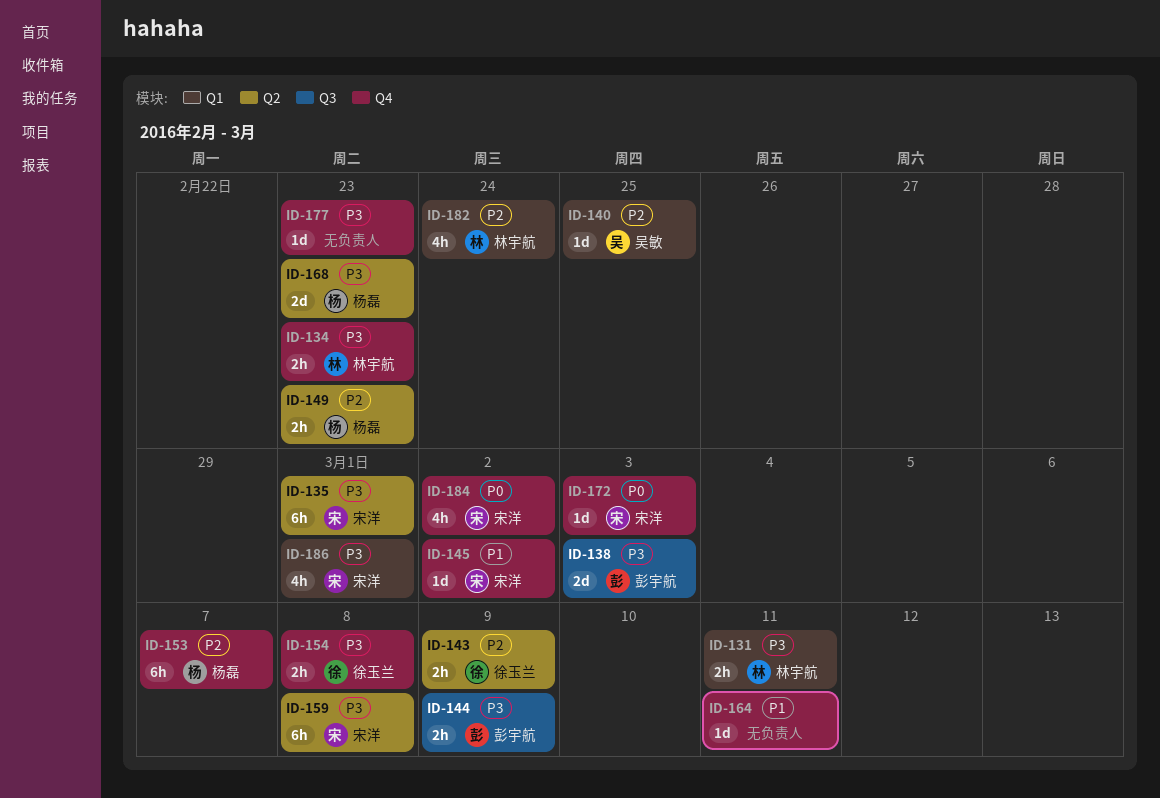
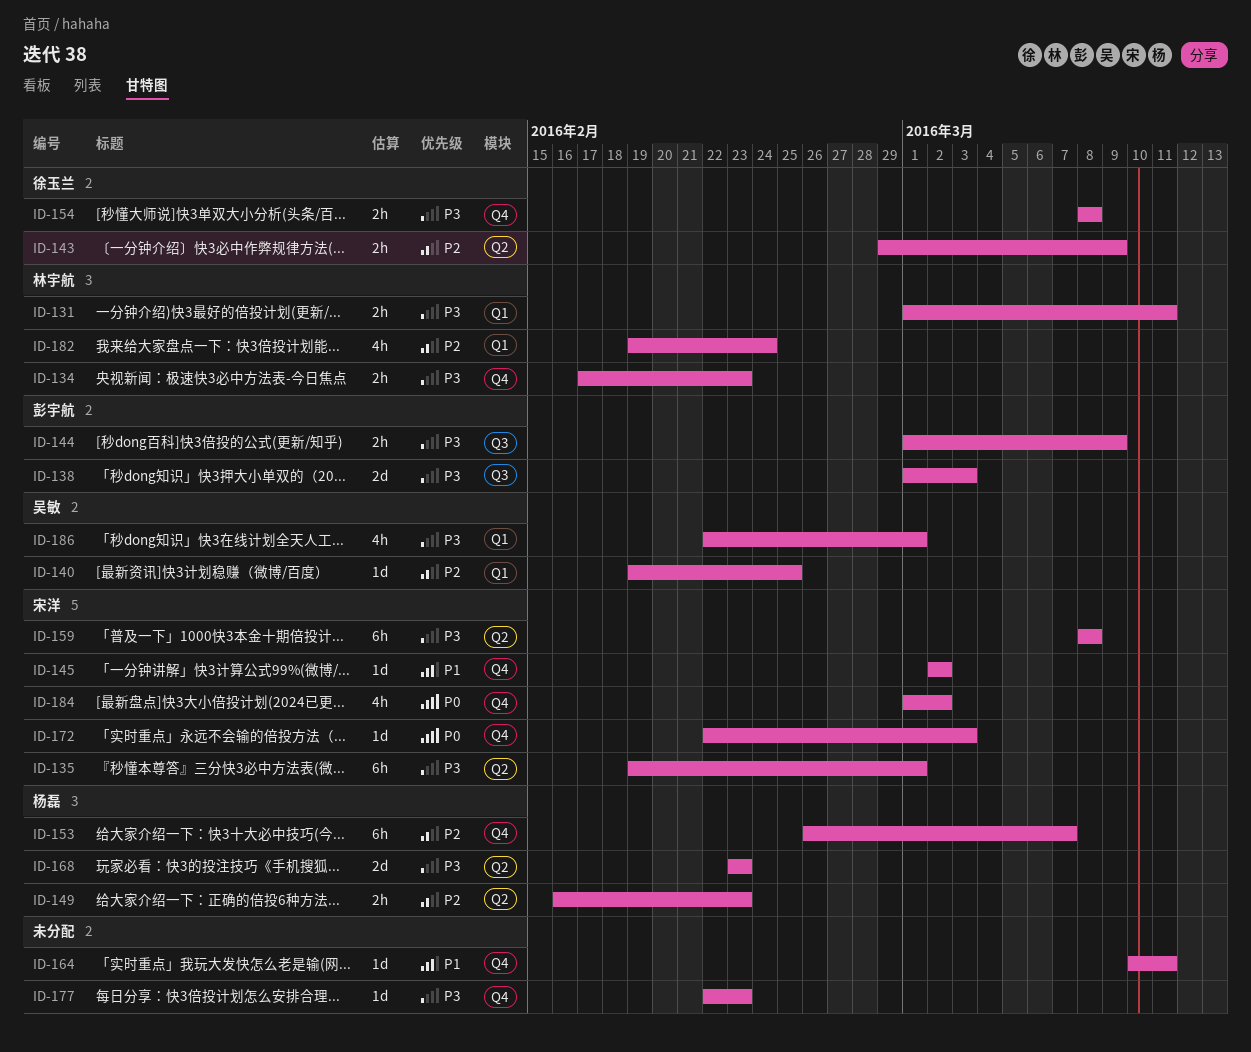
ID-186, owner: 宋洋 -> 吴敏

